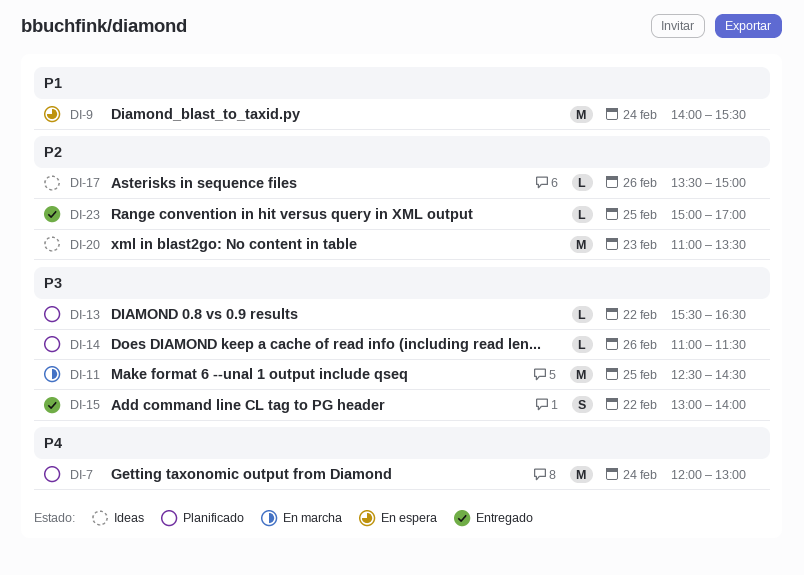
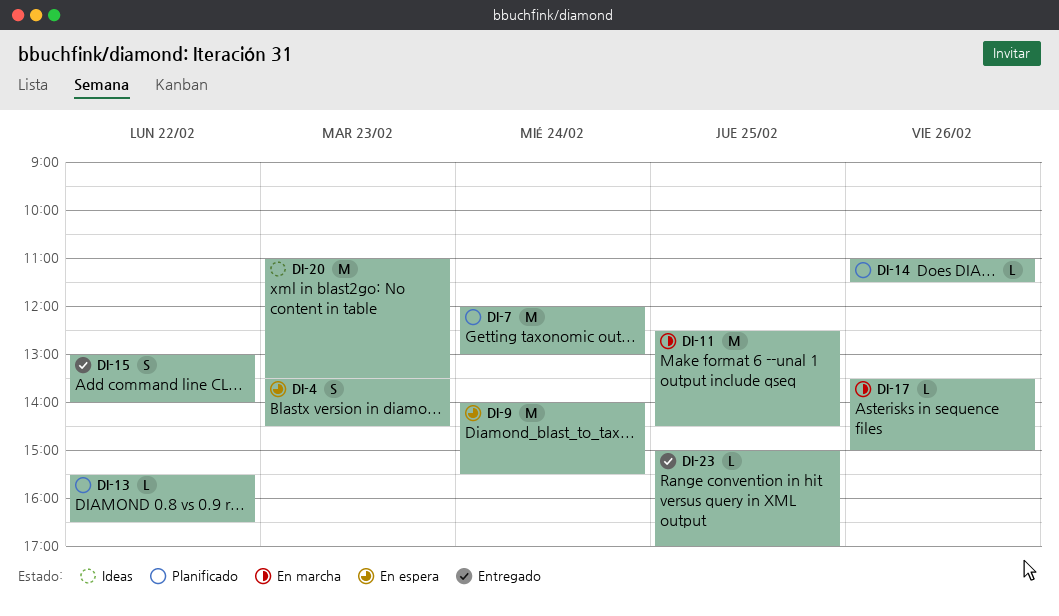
DI-4: none -> present
DI-17, status: Ideas -> En marcha

